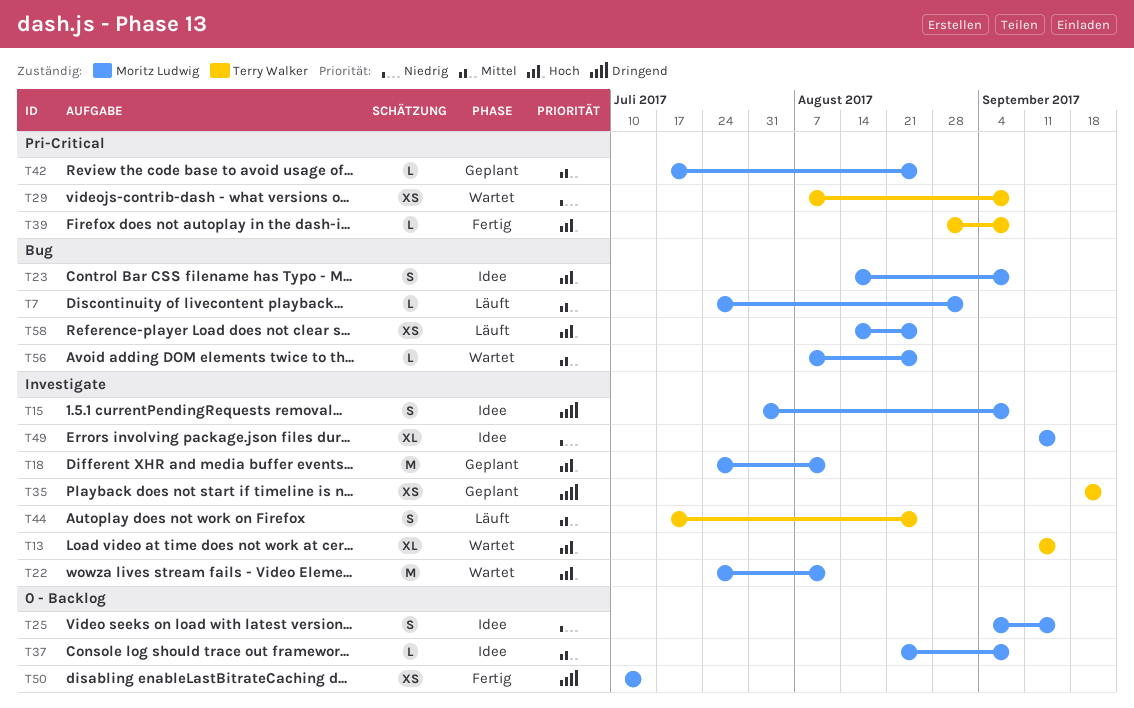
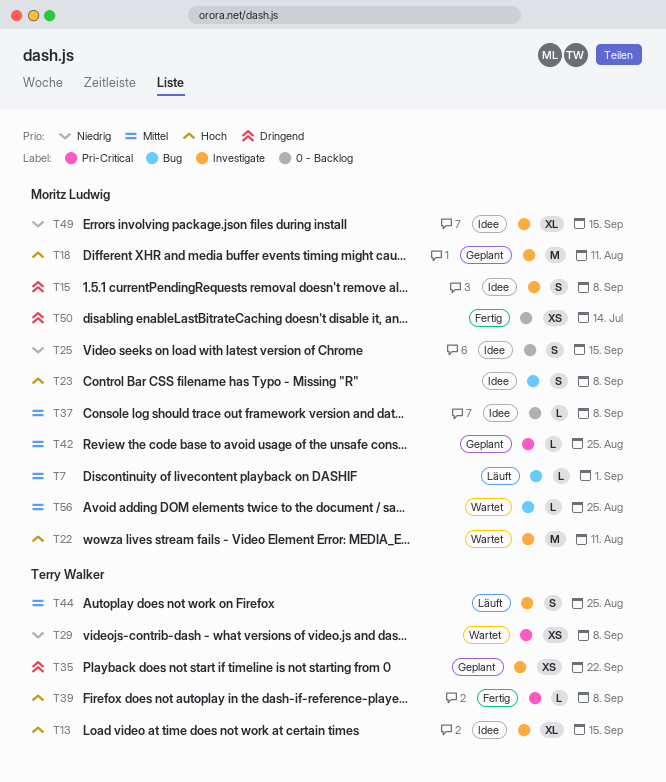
T13, status: Wartet -> Idee
T58: present -> none

